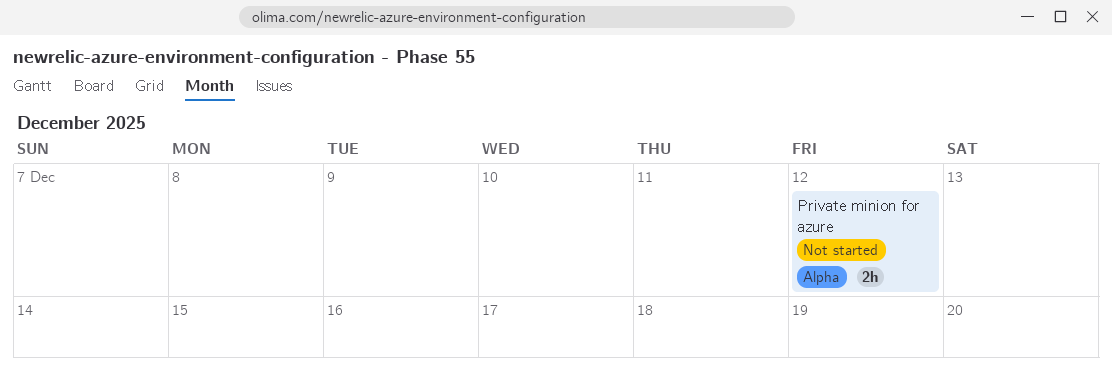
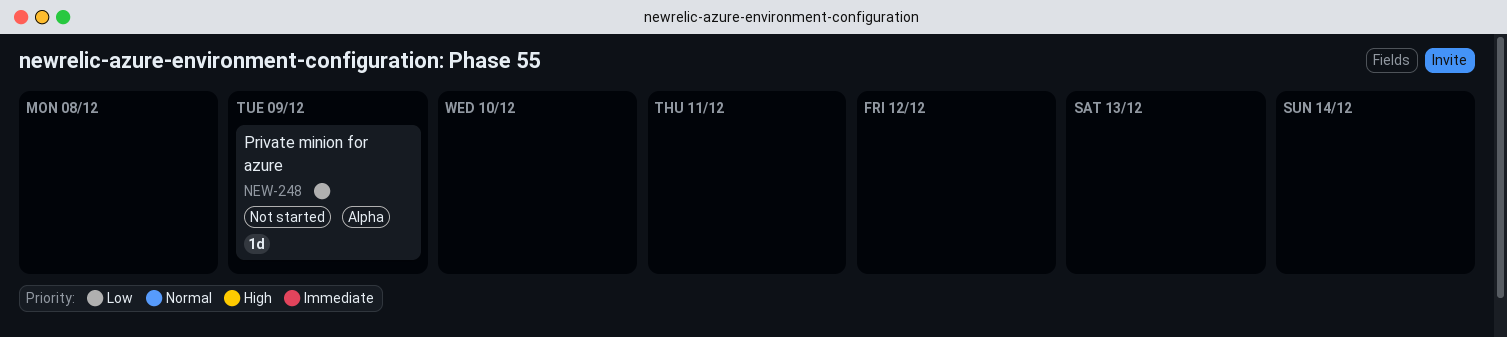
Private minion for azure, estimate: 2h -> 1d
Private minion for azure, due: Dec 12 -> Dec 9

